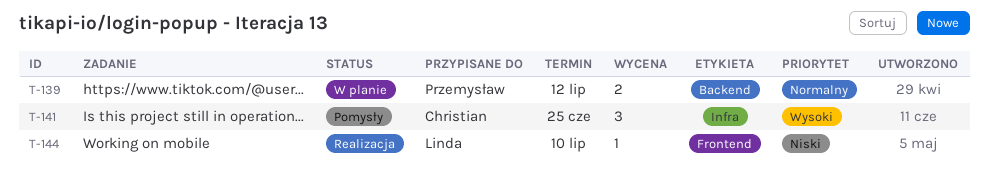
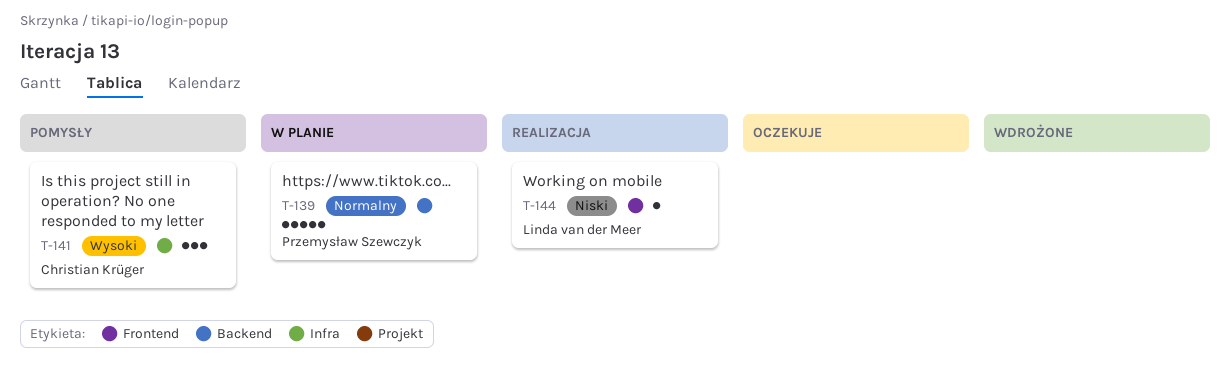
T-139, estimate: 2 -> 5

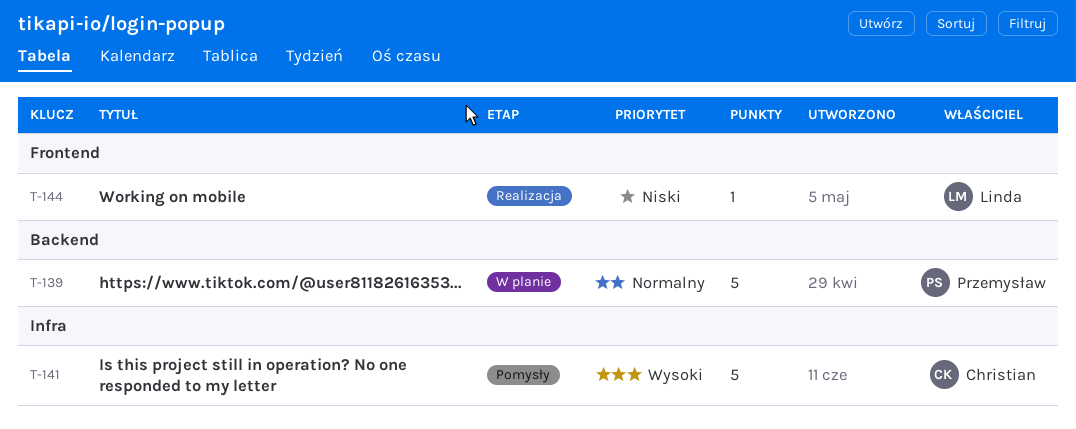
T-141, estimate: 3 -> 5

